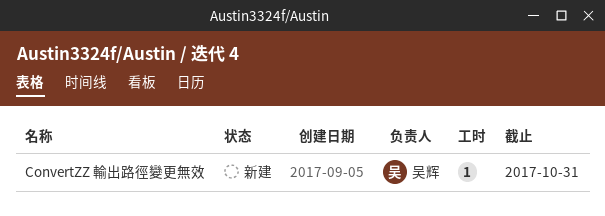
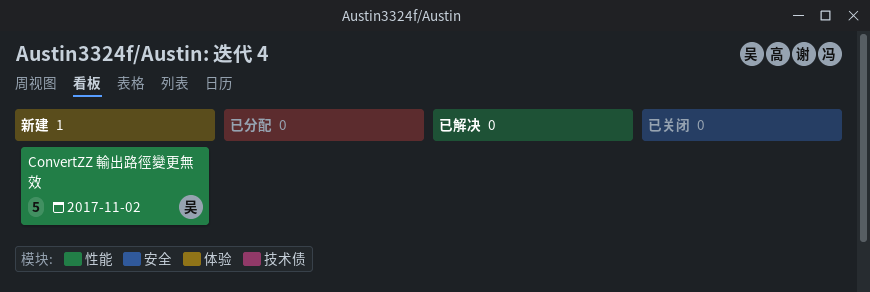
ConvertZZ 輸出路徑變更無效, estimate: 1 -> 5
ConvertZZ 輸出路徑變更無效, due: Oct 31 -> Nov 2

